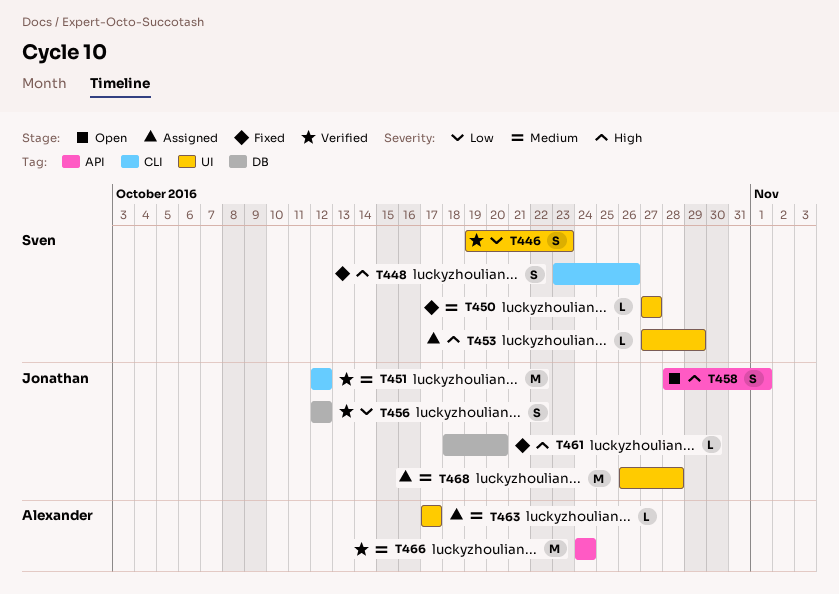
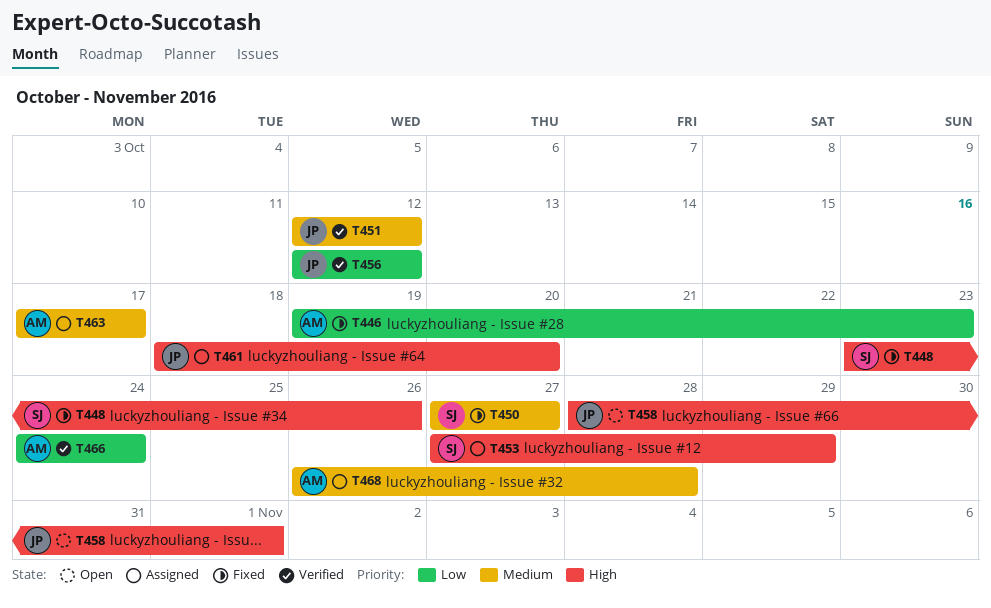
T446, status: Verified -> Fixed
T446, owner: Sven -> Alexander
T461, status: Fixed -> Assigned
T466, priority: Medium -> Low
T468, owner: Jonathan -> Alexander

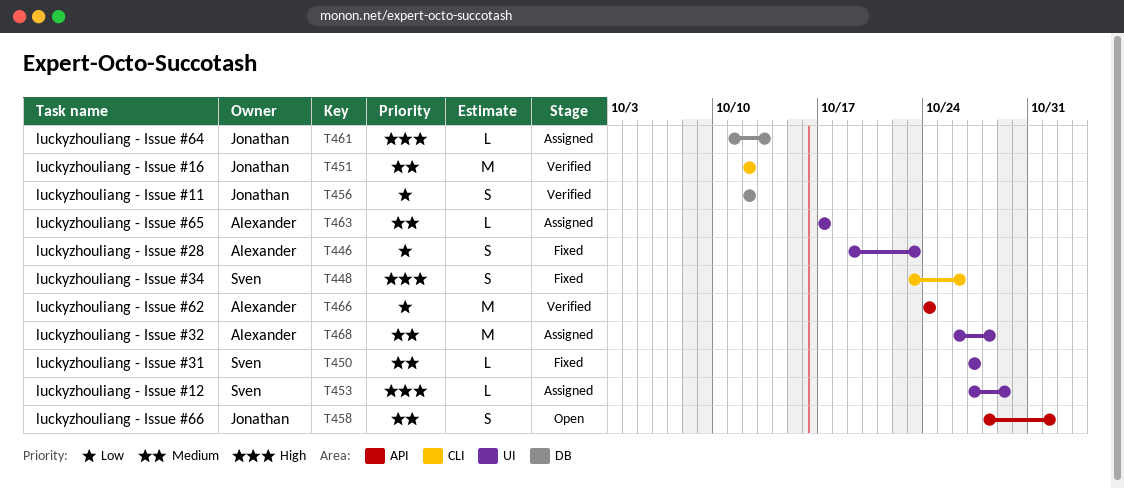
T458, priority: High -> Medium
T461, start: Oct 18 -> Oct 11
T461, due: Oct 20 -> Oct 13

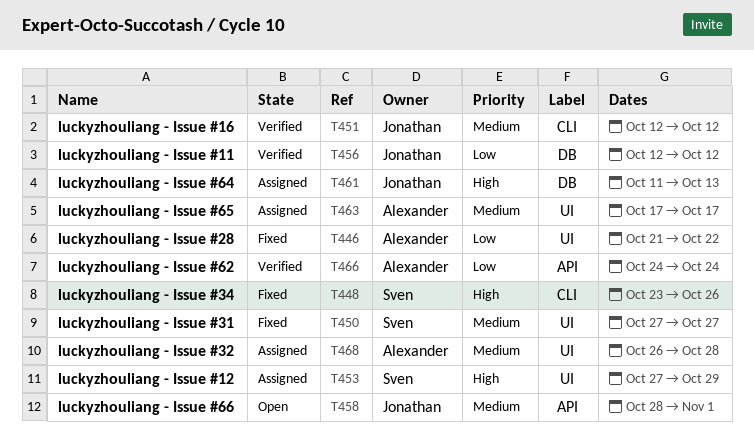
T446, start: Oct 19 -> Oct 21
T446, due: Oct 23 -> Oct 22

